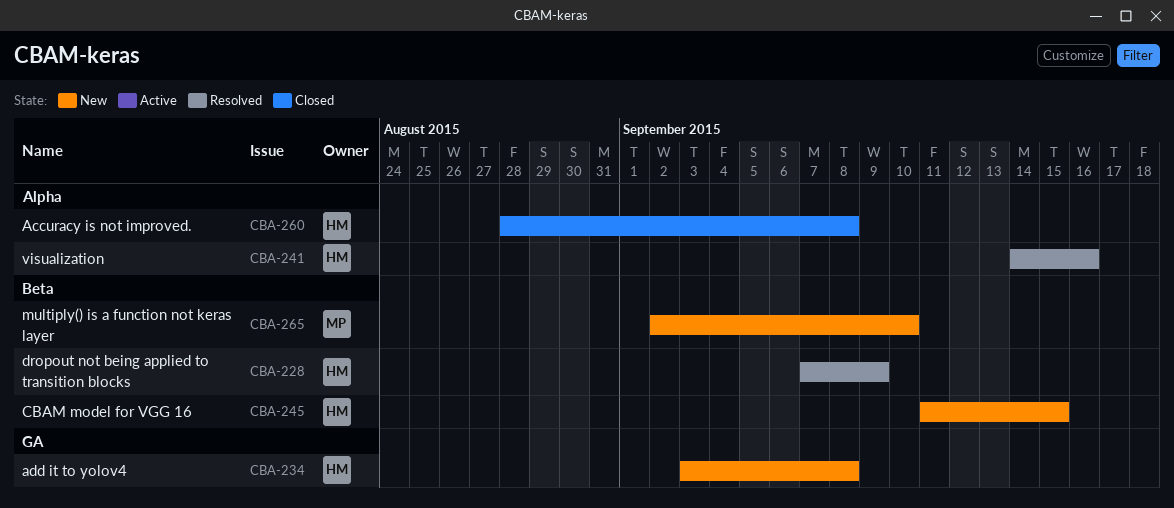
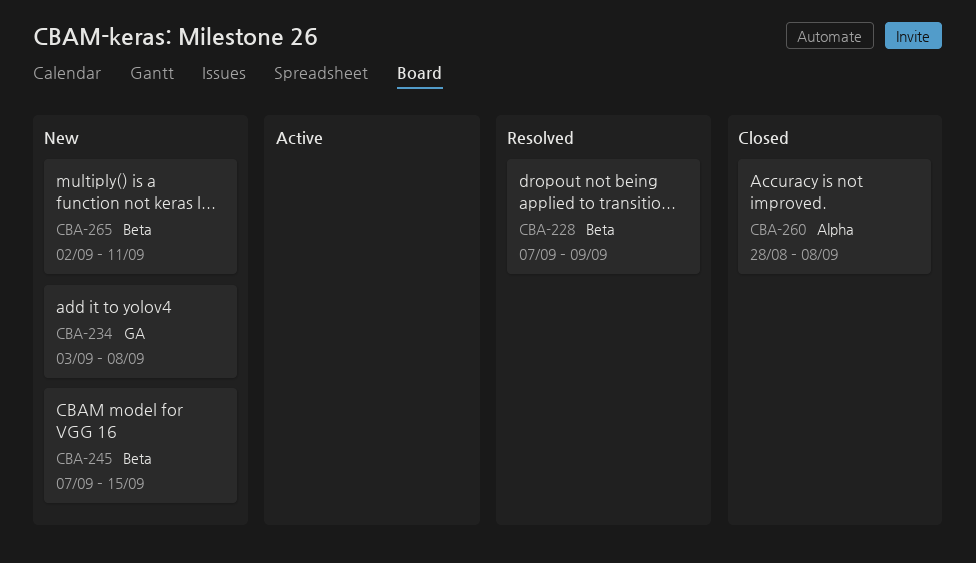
CBA-241: present -> none
CBA-245, start: Sep 11 -> Sep 7
CBA-265, due: Sep 10 -> Sep 11

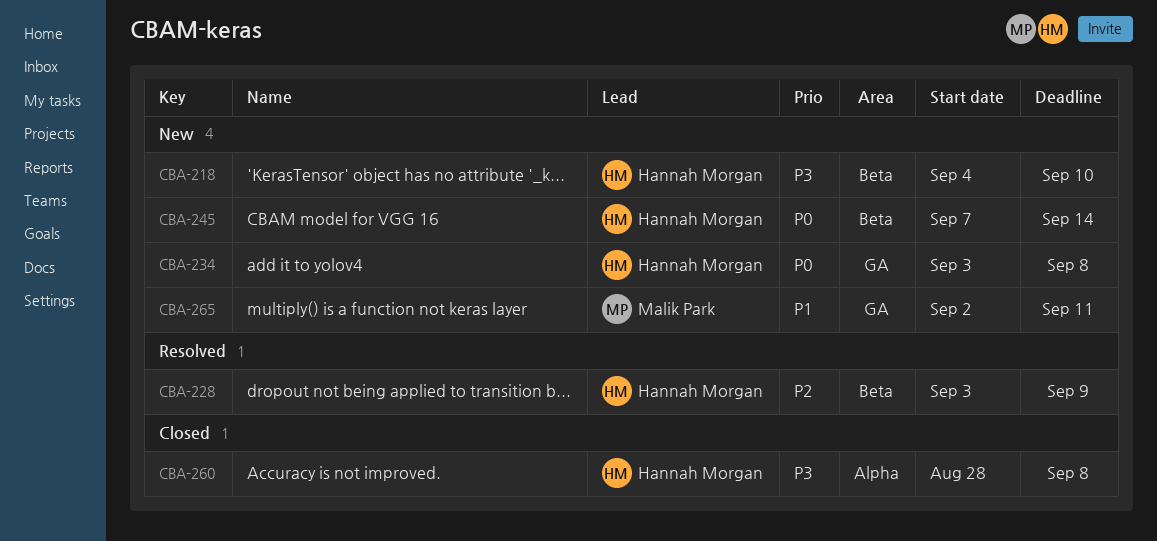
CBA-218: none -> present
CBA-228, start: Sep 7 -> Sep 3
CBA-245, due: Sep 15 -> Sep 14
CBA-265, label: Beta -> GA

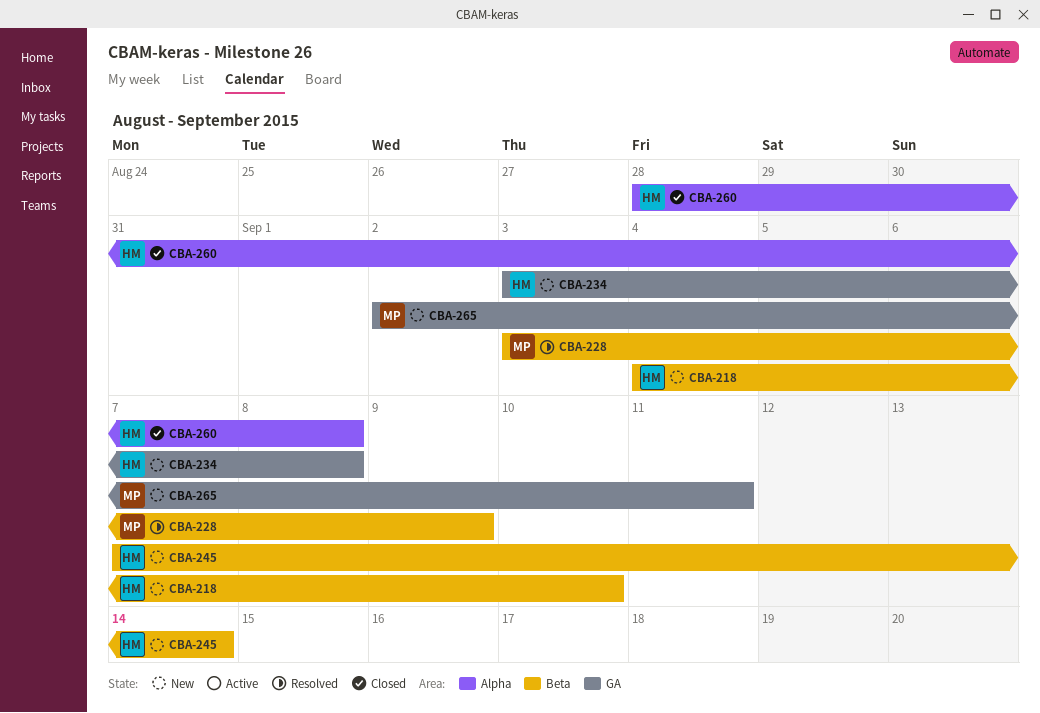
CBA-228, owner: Hannah Morgan -> Malik Park

